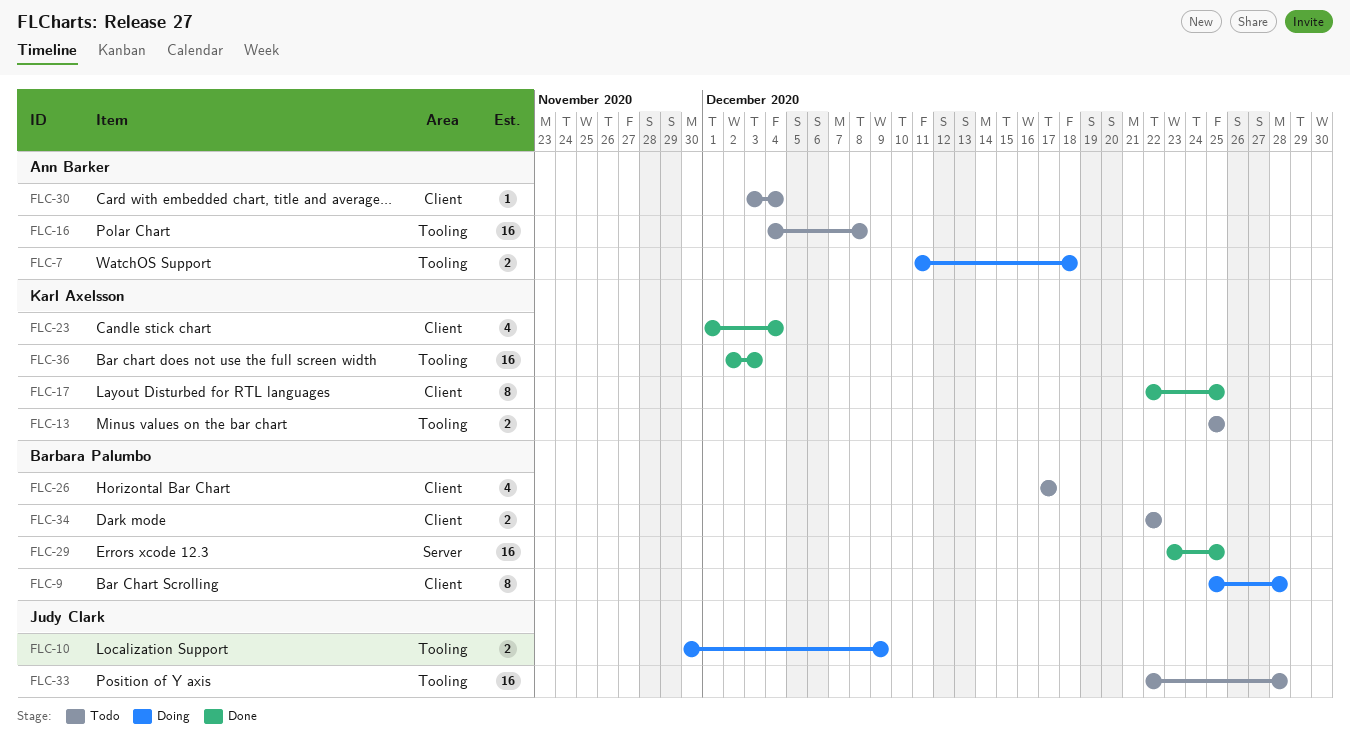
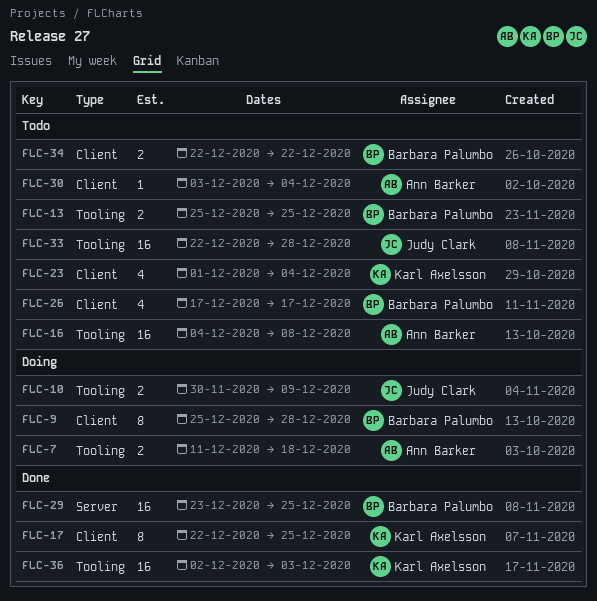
FLC-13, owner: Karl Axelsson -> Barbara Palumbo
FLC-23, status: Done -> Todo

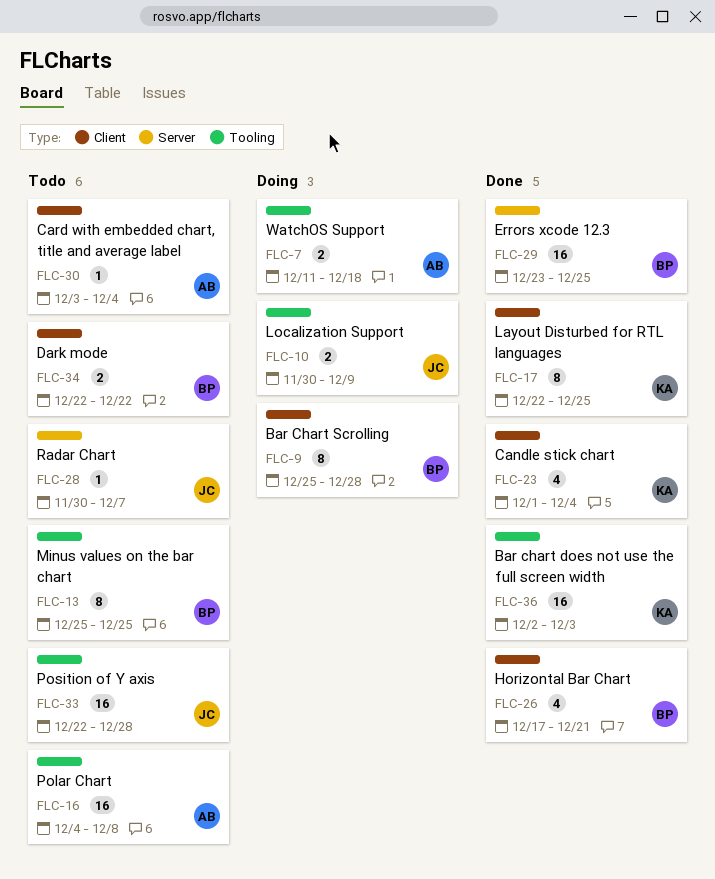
FLC-13, estimate: 2 -> 8
FLC-23, status: Todo -> Done
FLC-26, status: Todo -> Done
FLC-26, due: Dec 17 -> Dec 21
FLC-28: none -> present

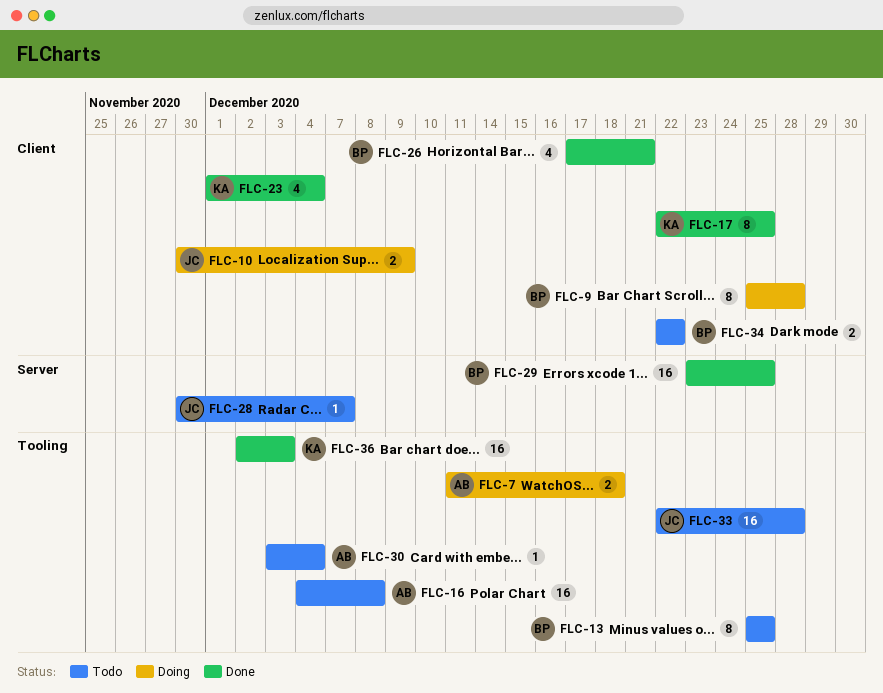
FLC-10, label: Tooling -> Client
FLC-30, label: Client -> Tooling

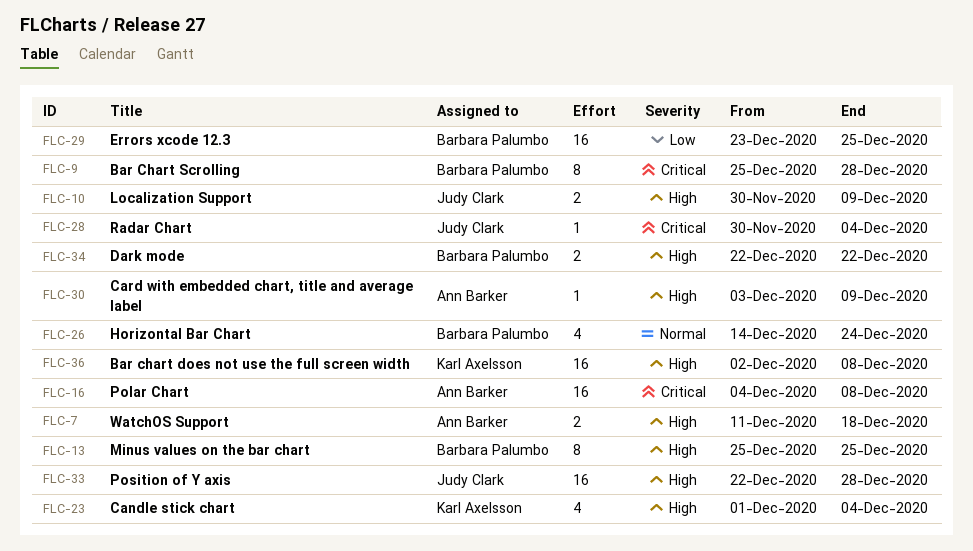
FLC-17: present -> none
FLC-26, start: Dec 17 -> Dec 14
FLC-26, due: Dec 21 -> Dec 24
FLC-28, due: Dec 7 -> Dec 4
FLC-30, due: Dec 4 -> Dec 9
FLC-36, due: Dec 3 -> Dec 8

